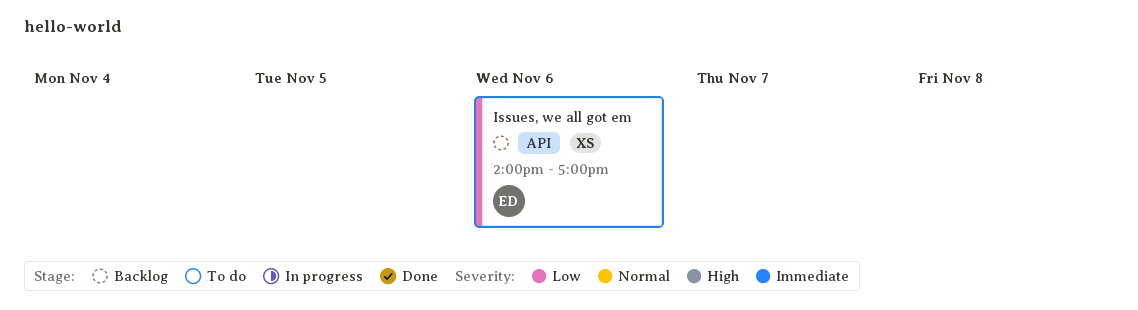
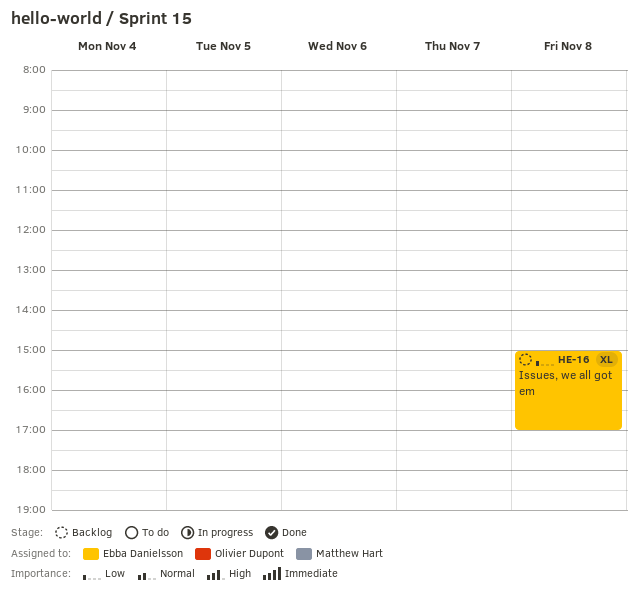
Issues, we all got em, estimate: XS -> XL
Issues, we all got em, day: Nov 6 -> Nov 8
Issues, we all got em, begins: 14:00 -> 15:00

